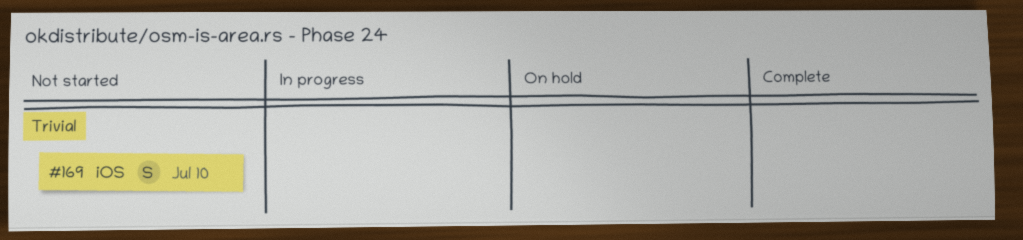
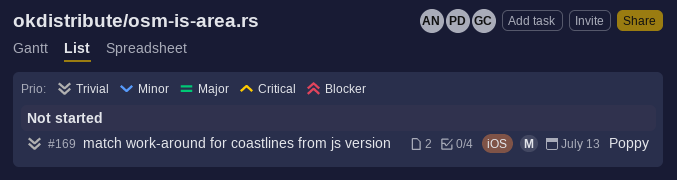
#169, estimate: S -> M
#169, due: Jul 10 -> Jul 13

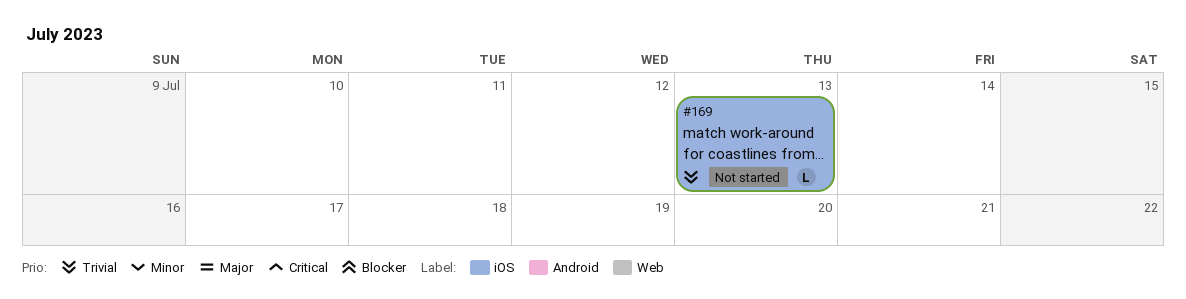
#169, estimate: M -> L

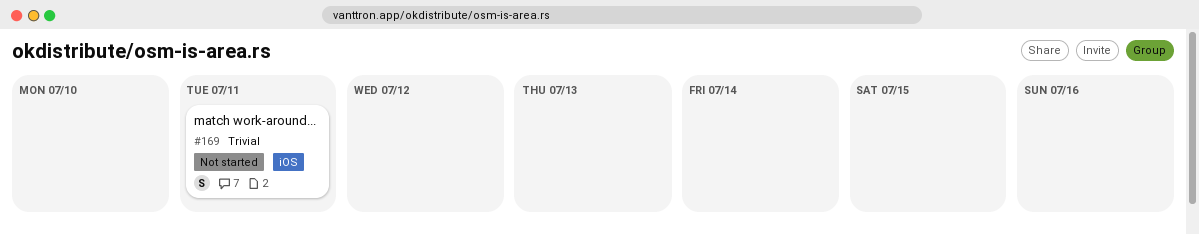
#169, estimate: L -> S
#169, due: Jul 13 -> Jul 11

